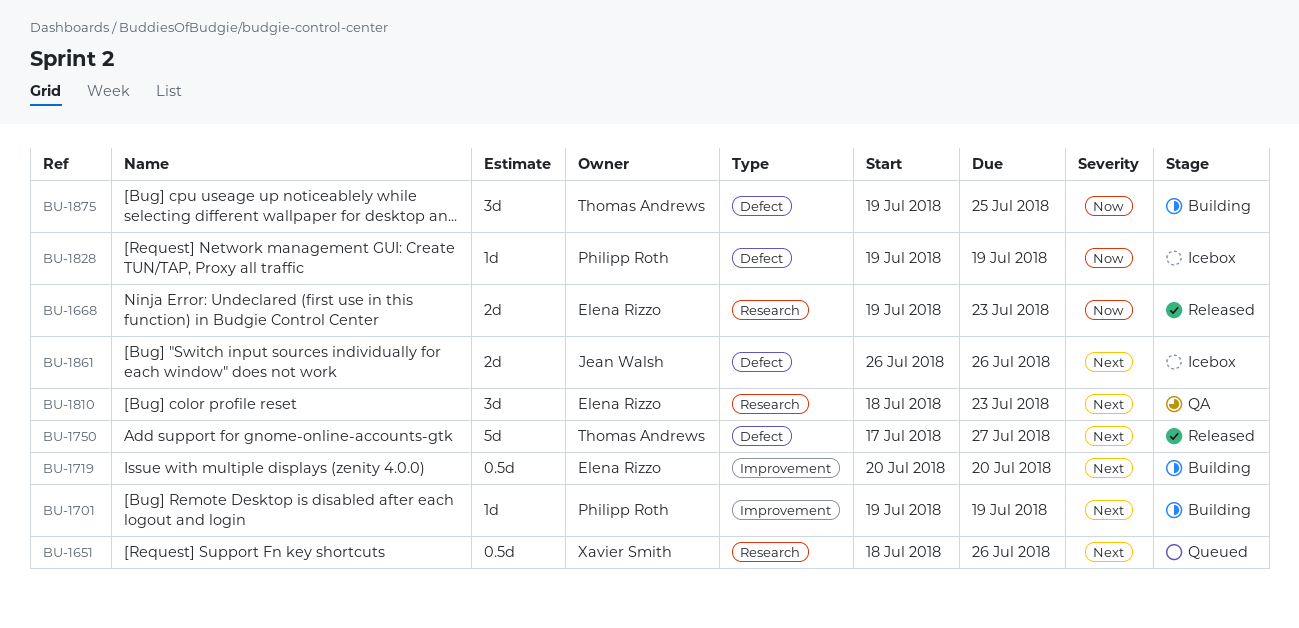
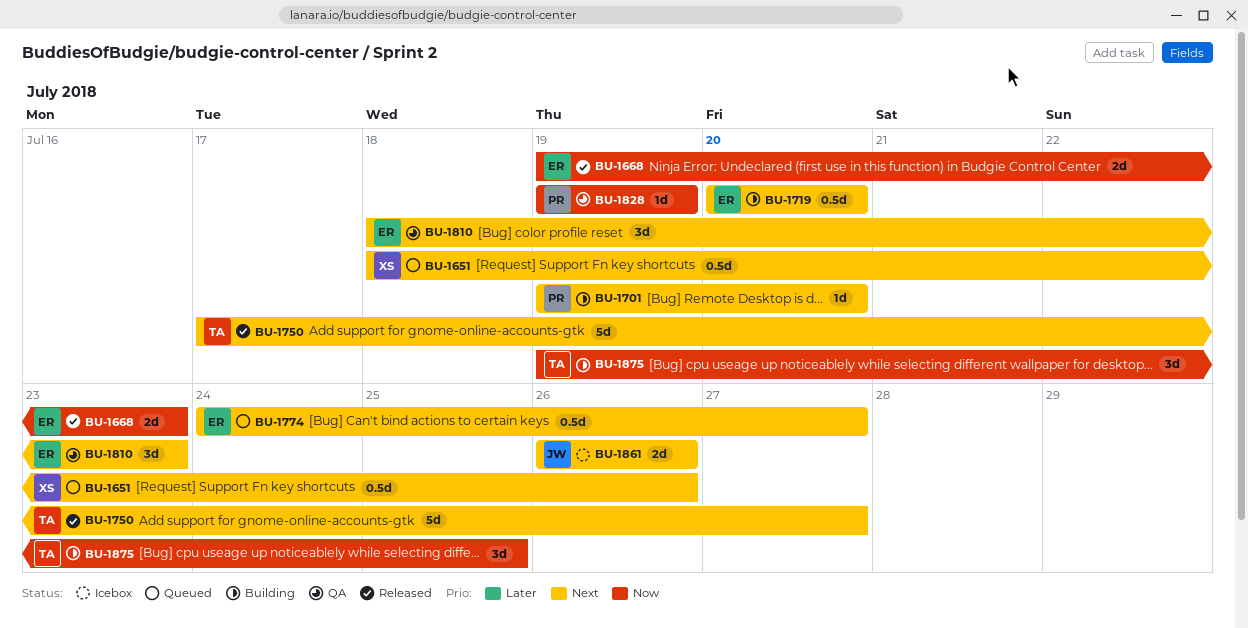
BU-1701, due: Jul 19 -> Jul 20
BU-1774: none -> present
BU-1828, status: Icebox -> QA

